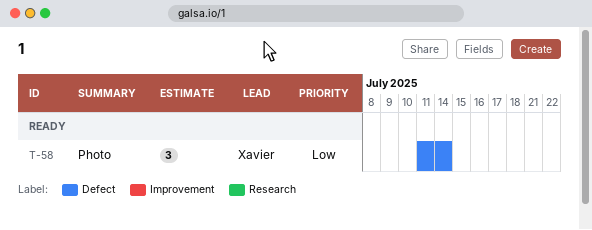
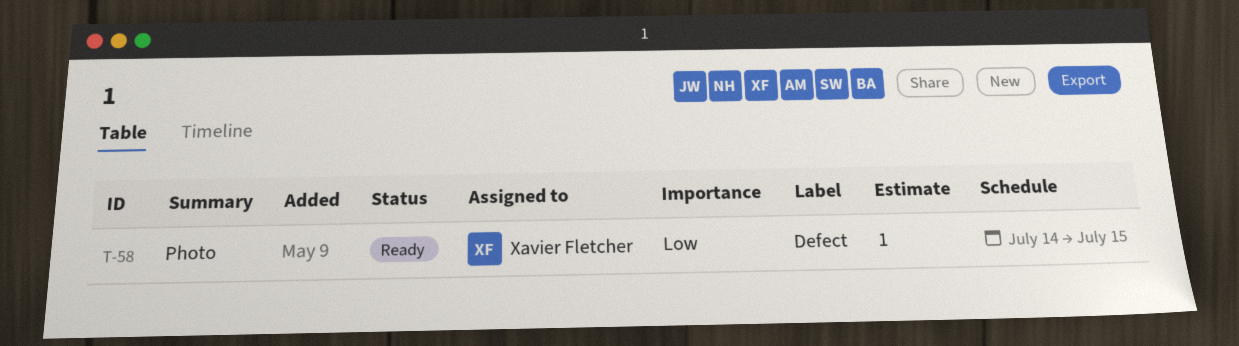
T-58, estimate: 3 -> 1
T-58, start: Jul 11 -> Jul 14
T-58, due: Jul 14 -> Jul 15

